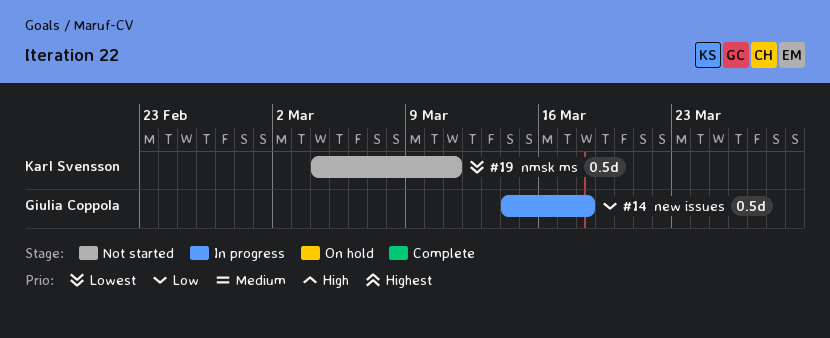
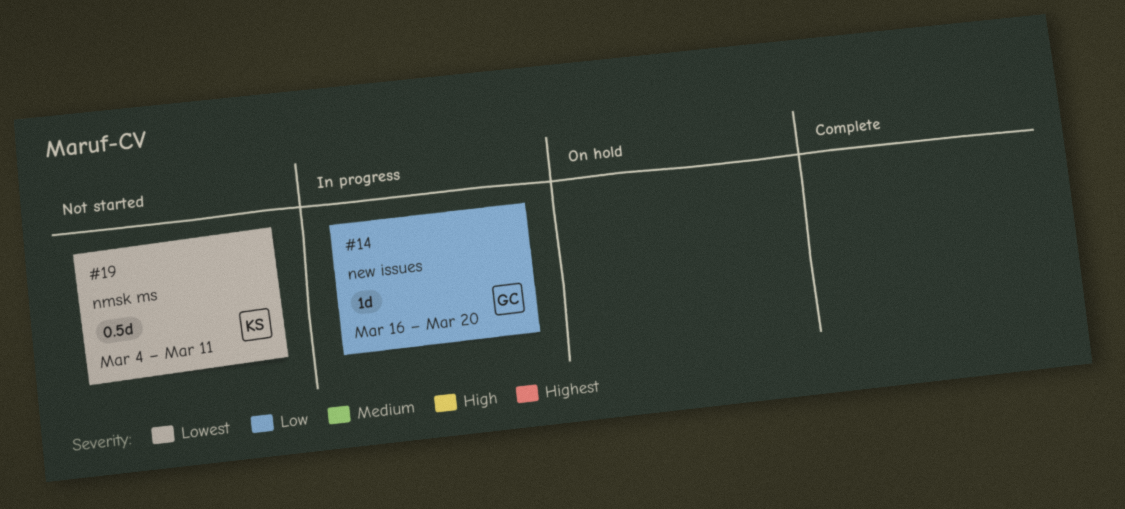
#14, estimate: 0.5d -> 1d
#14, start: Mar 14 -> Mar 16
#14, due: Mar 18 -> Mar 20

